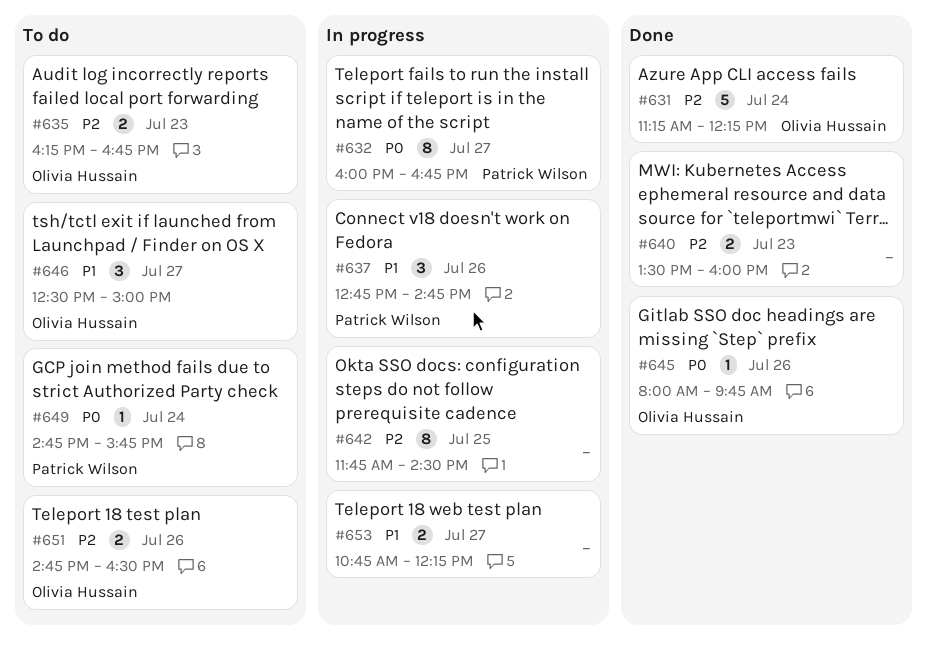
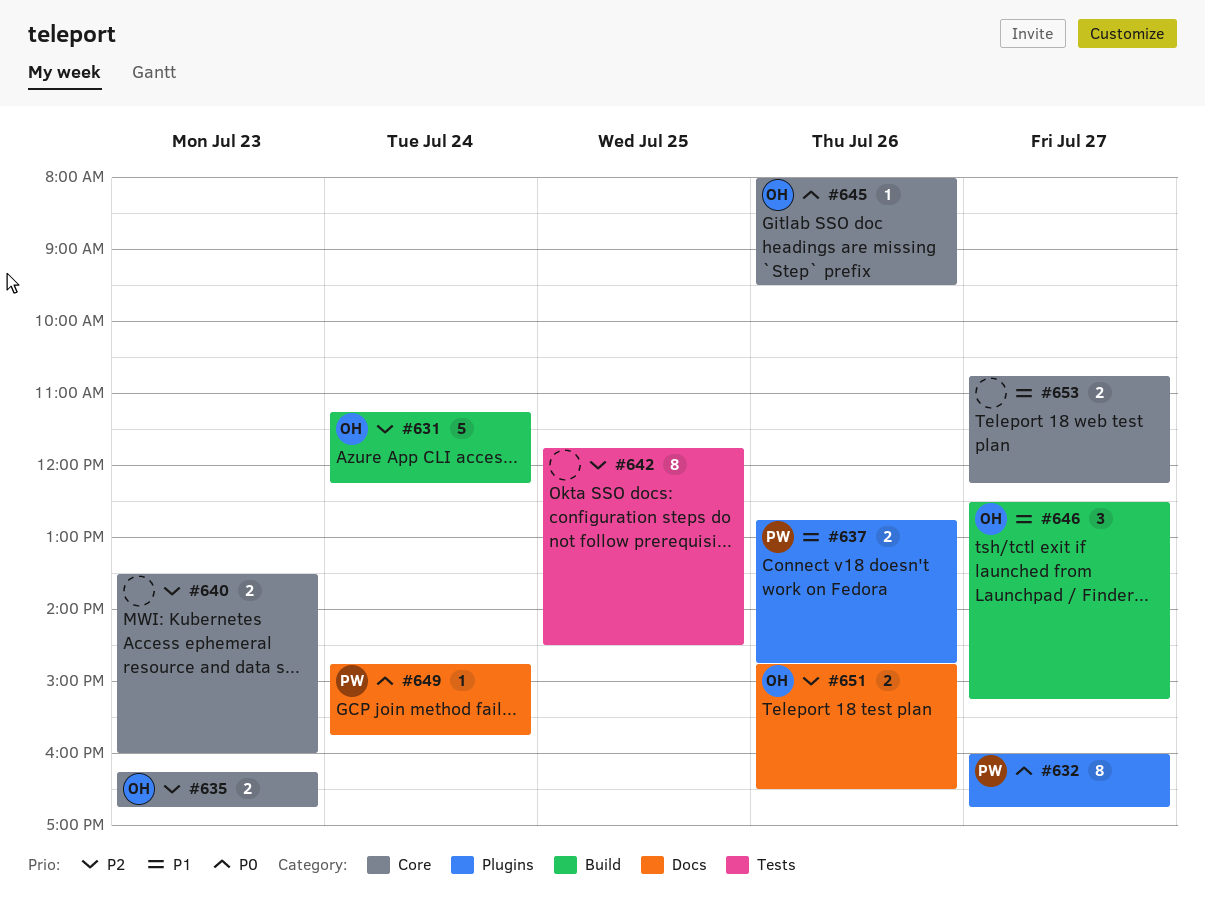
#637, estimate: 3 -> 2
#645, ends: 09:45 -> 09:30
#646, ends: 15:00 -> 15:15

